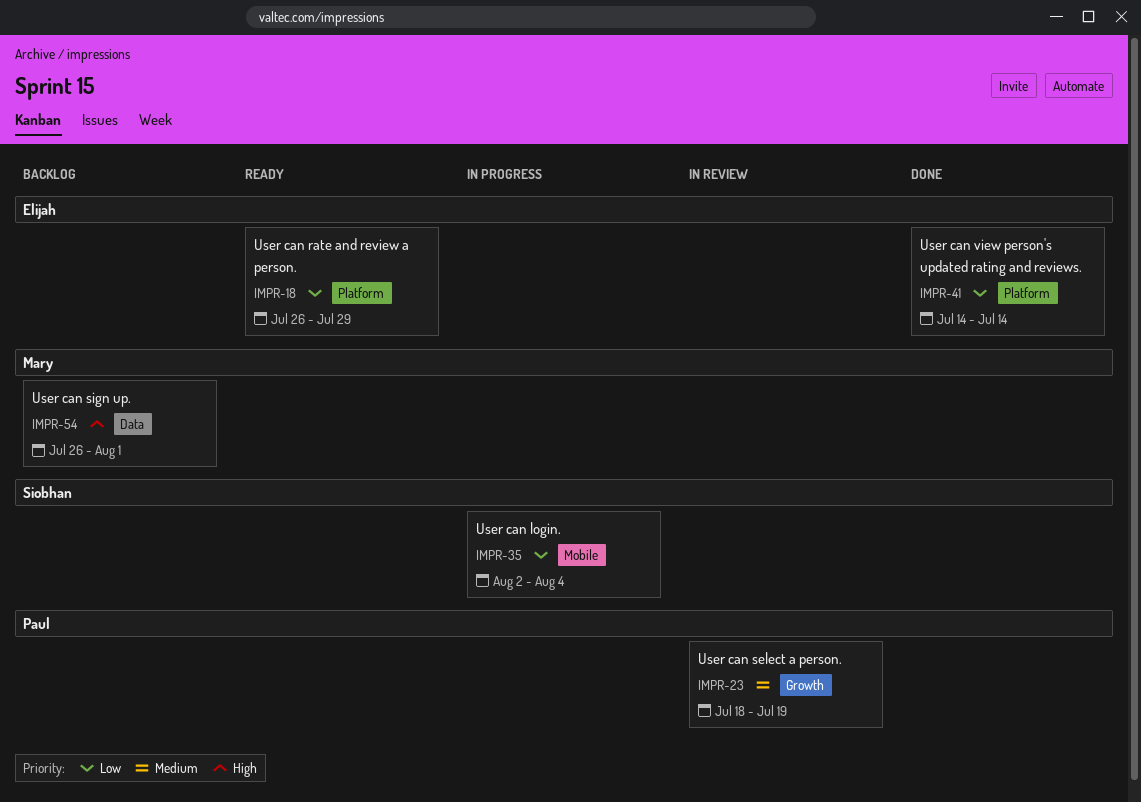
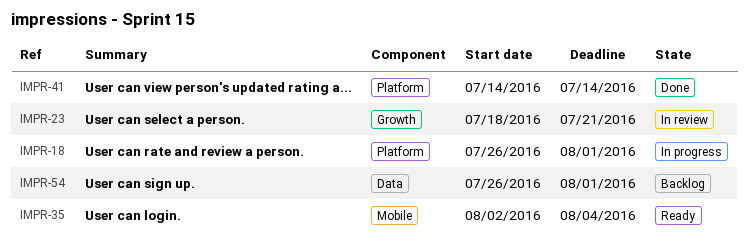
IMPR-18, status: Ready -> In progress
IMPR-18, due: Jul 29 -> Aug 1
IMPR-23, due: Jul 19 -> Jul 21
IMPR-35, status: In progress -> Ready

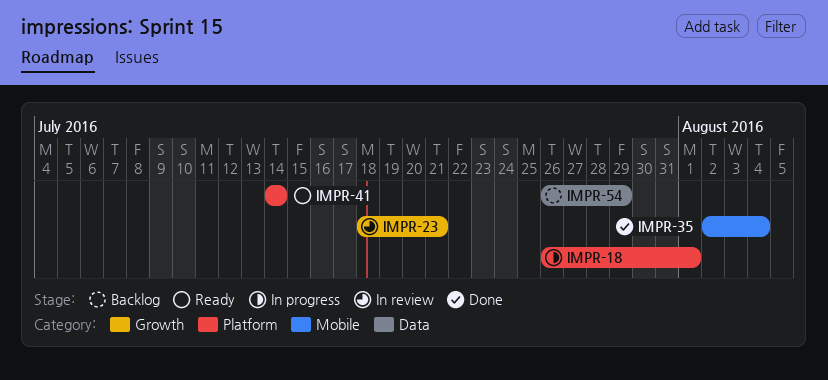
IMPR-35, status: Ready -> Done
IMPR-41, status: Done -> Ready
IMPR-54, due: Aug 1 -> Jul 29

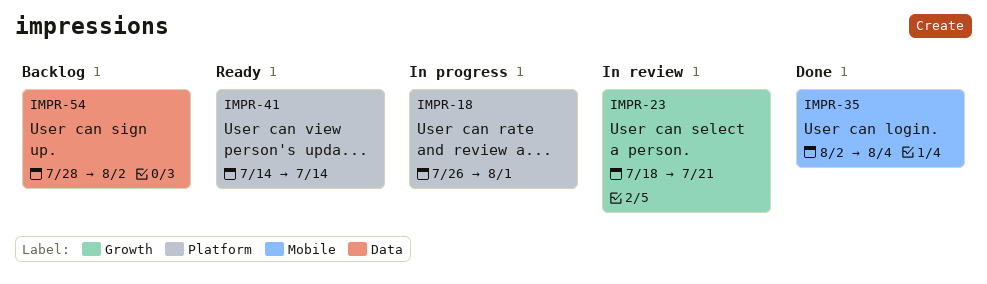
IMPR-54, start: Jul 26 -> Jul 28
IMPR-54, due: Jul 29 -> Aug 2

